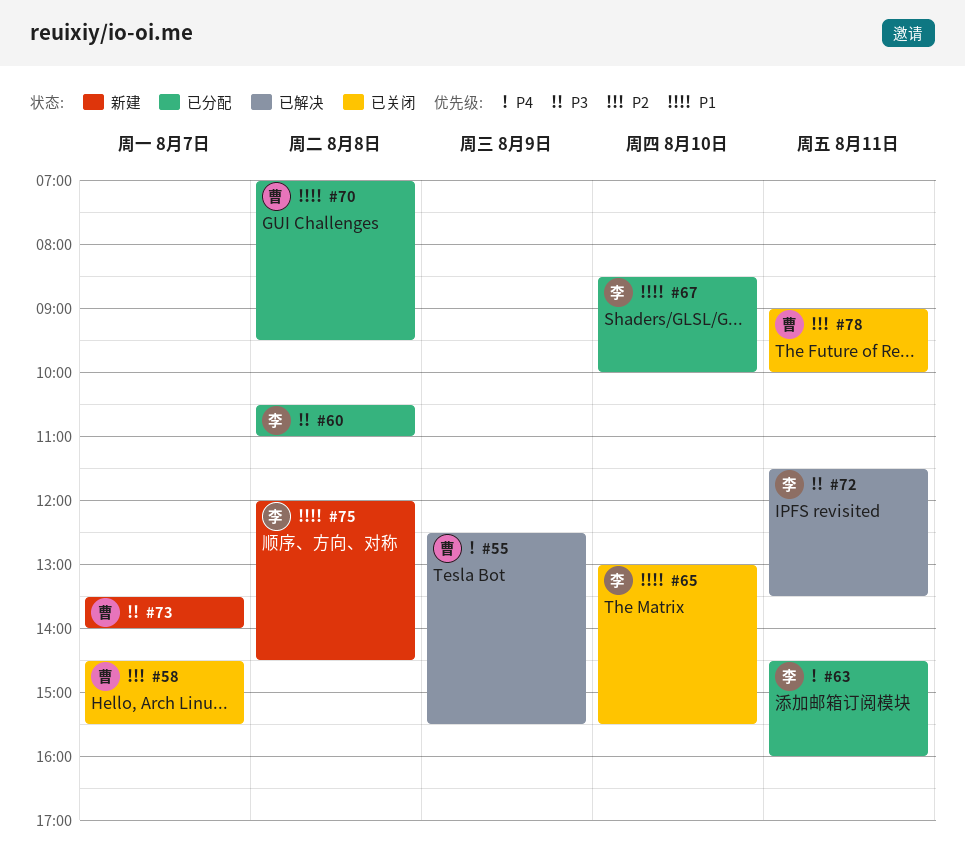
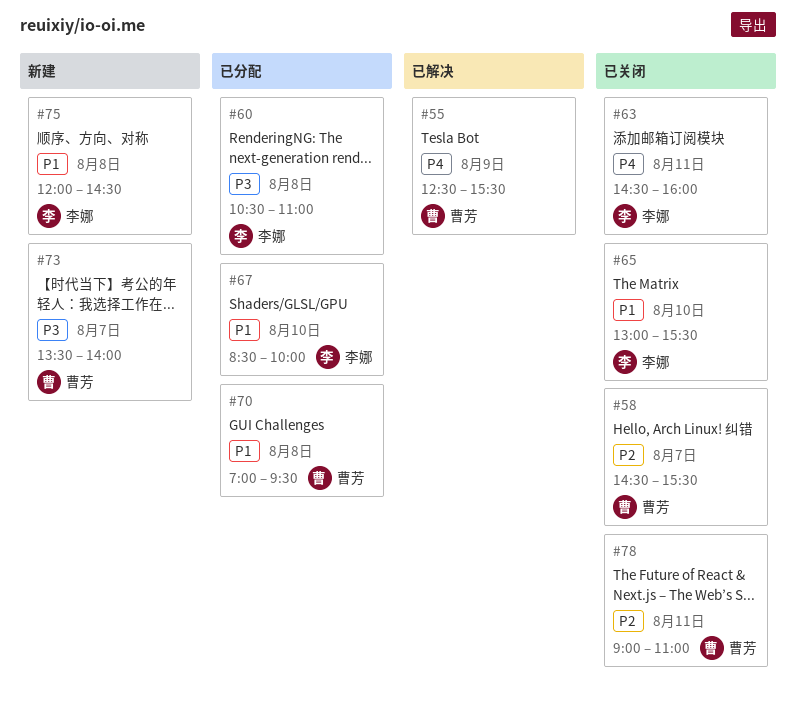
#63, status: 已分配 -> 已关闭
#72: present -> none
#78, ends: 10:00 -> 11:00

